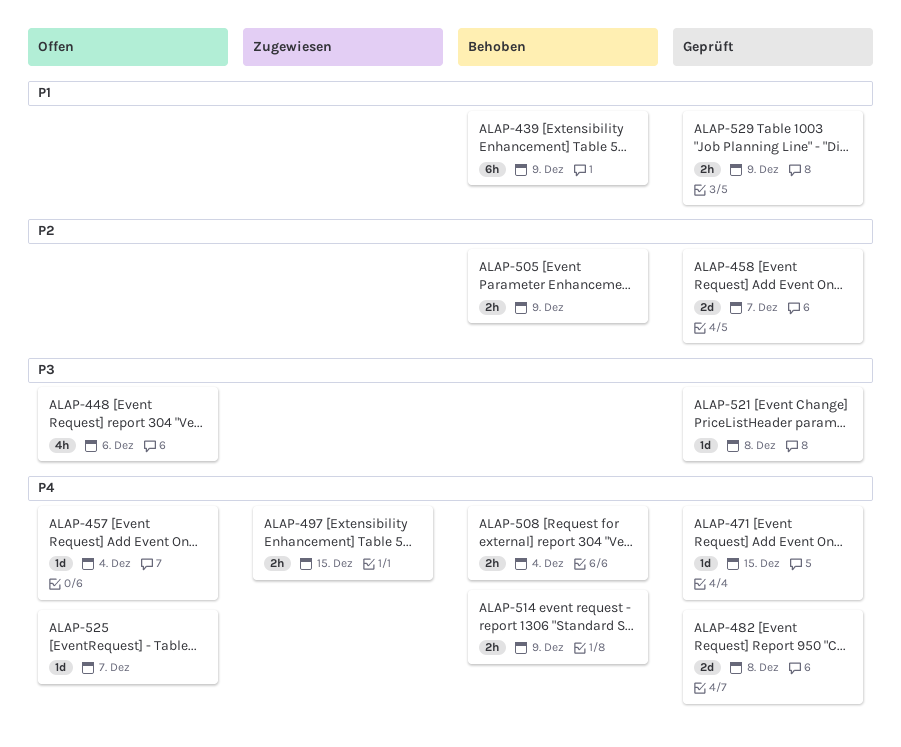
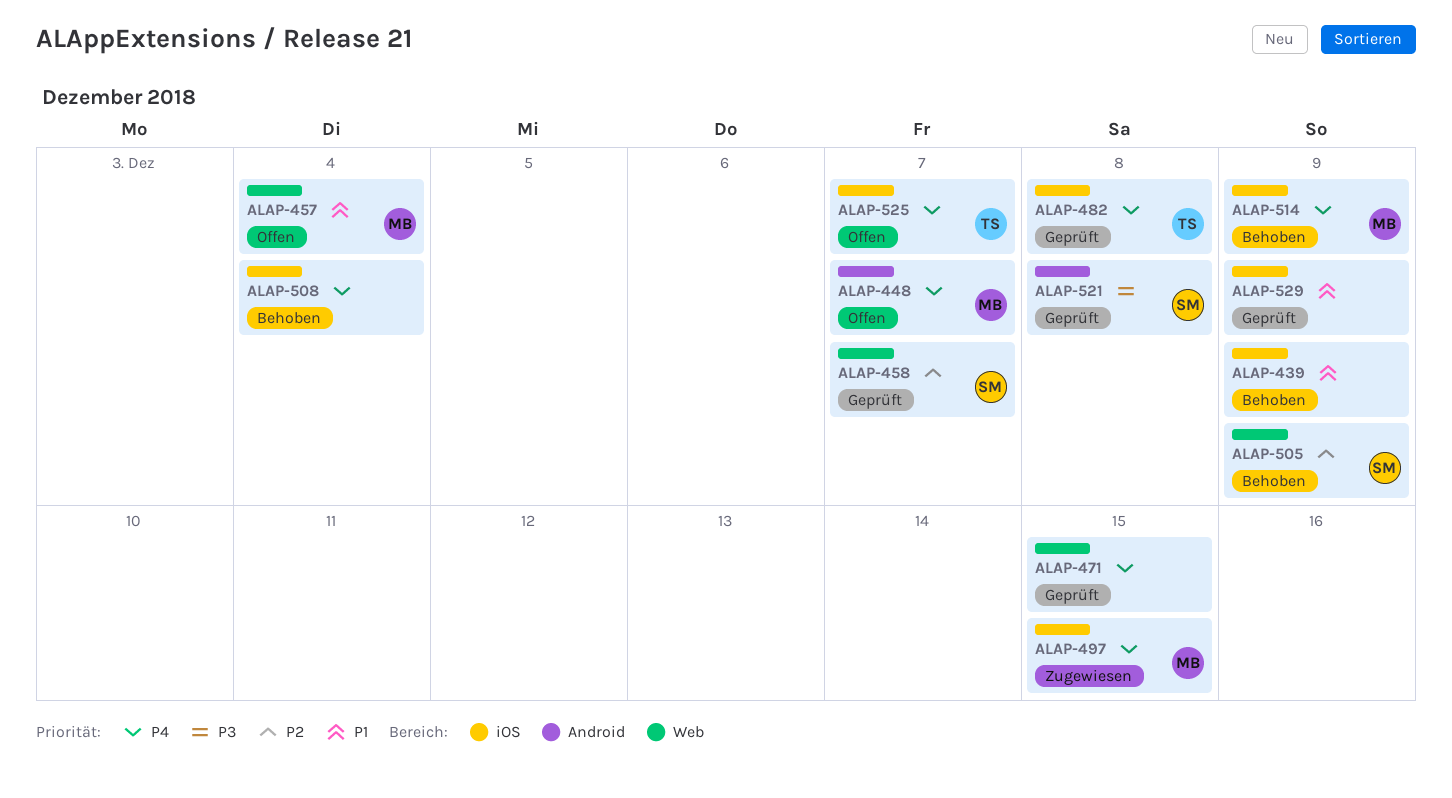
ALAP-448, priority: P3 -> P4
ALAP-448, due: Dec 6 -> Dec 7
ALAP-457, priority: P4 -> P1

